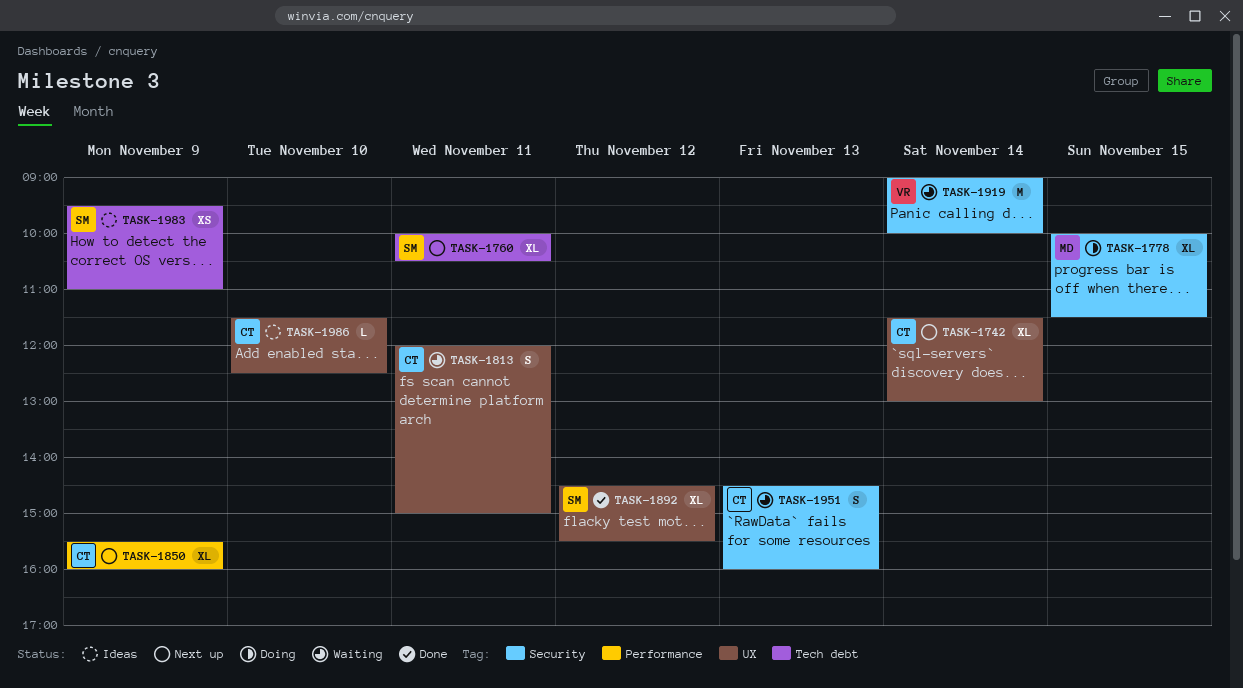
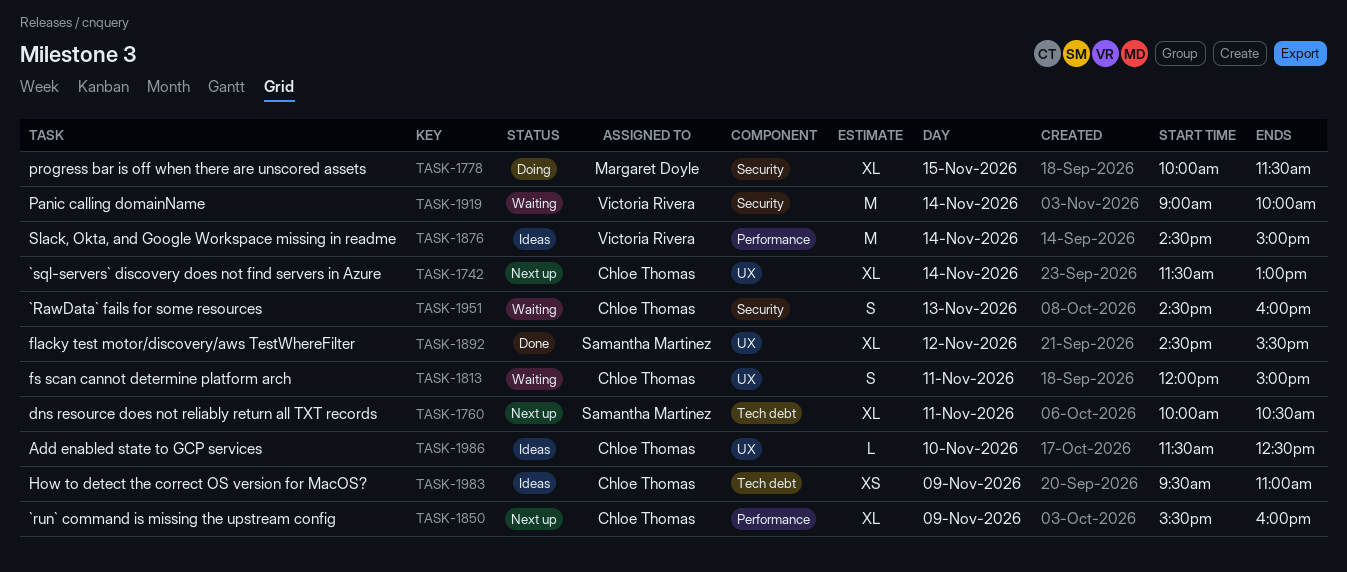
TASK-1876: none -> present
TASK-1983, owner: Samantha Martinez -> Chloe Thomas

